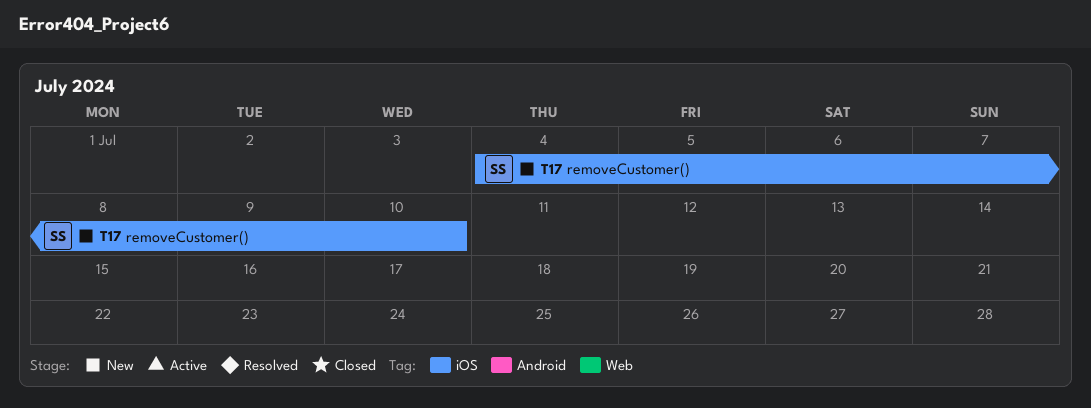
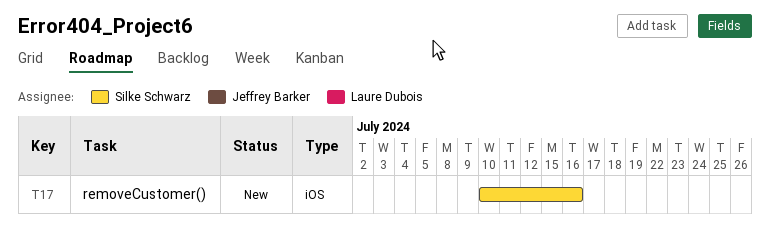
T17, start: Jul 4 -> Jul 10
T17, due: Jul 10 -> Jul 16

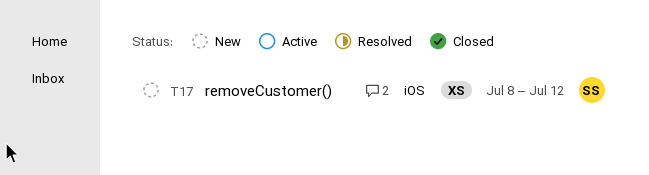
T17, start: Jul 10 -> Jul 8
T17, due: Jul 16 -> Jul 12

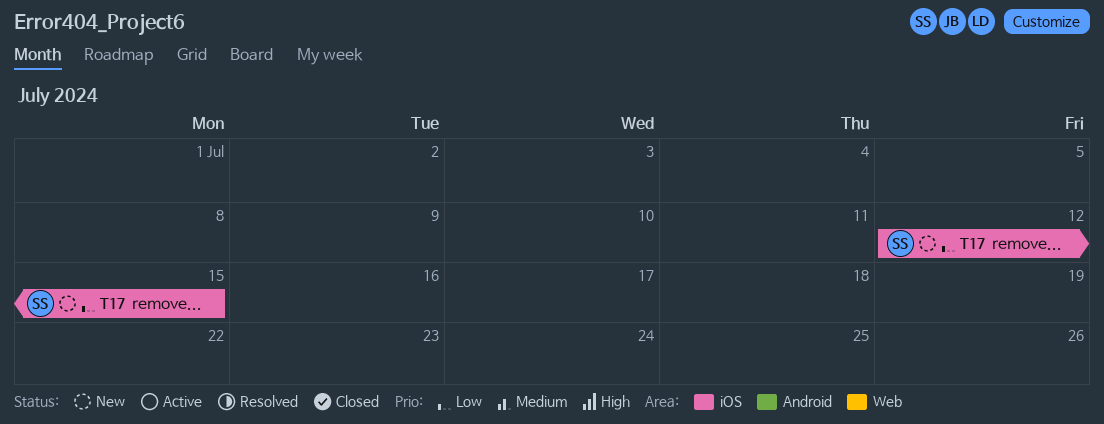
T17, start: Jul 8 -> Jul 12
T17, due: Jul 12 -> Jul 15

